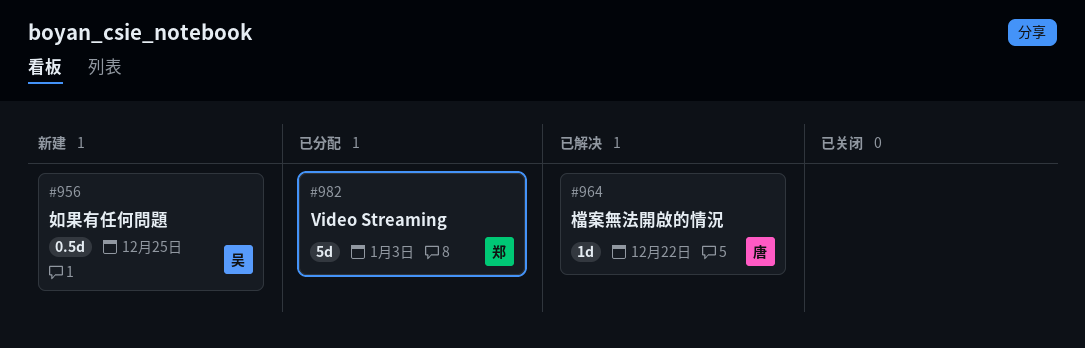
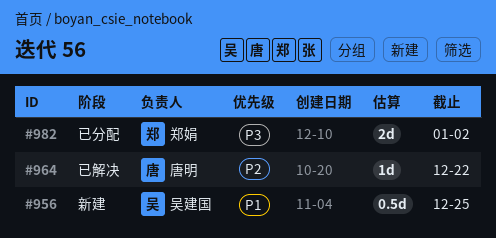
#982, estimate: 5d -> 2d
#982, due: Jan 3 -> Jan 2

